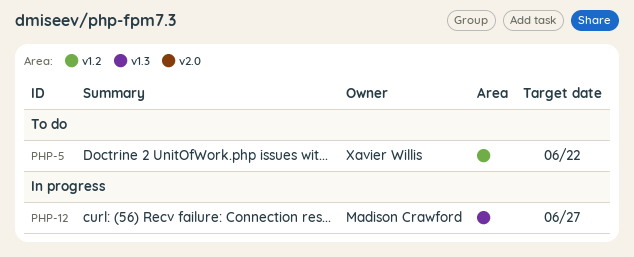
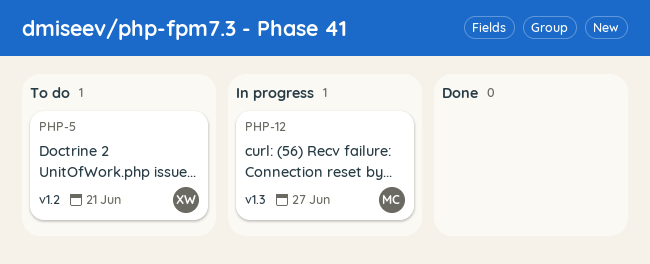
PHP-5, due: Jun 22 -> Jun 21

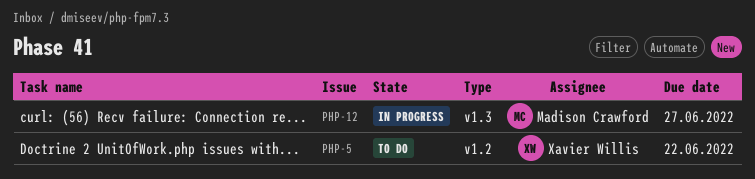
PHP-5, due: Jun 21 -> Jun 22

